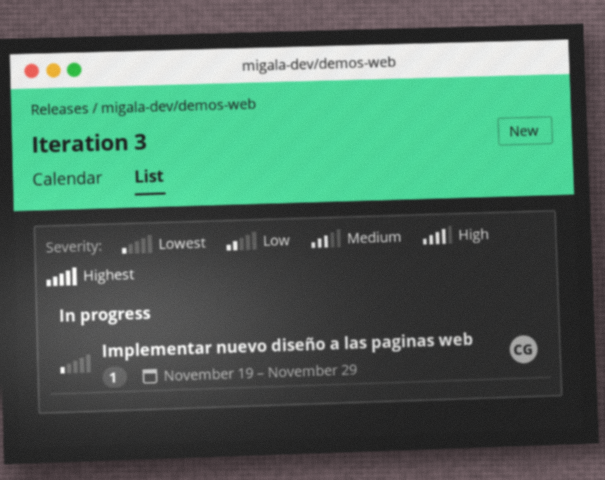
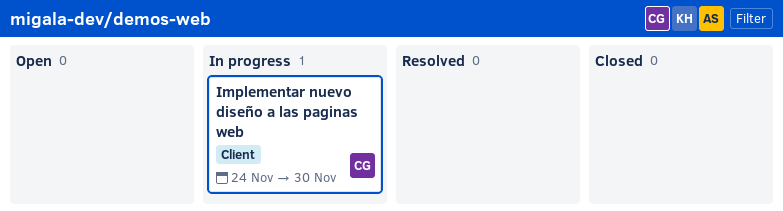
Implementar nuevo diseño a las paginas web, start: Nov 19 -> Nov 24
Implementar nuevo diseño a las paginas web, due: Nov 29 -> Nov 30

